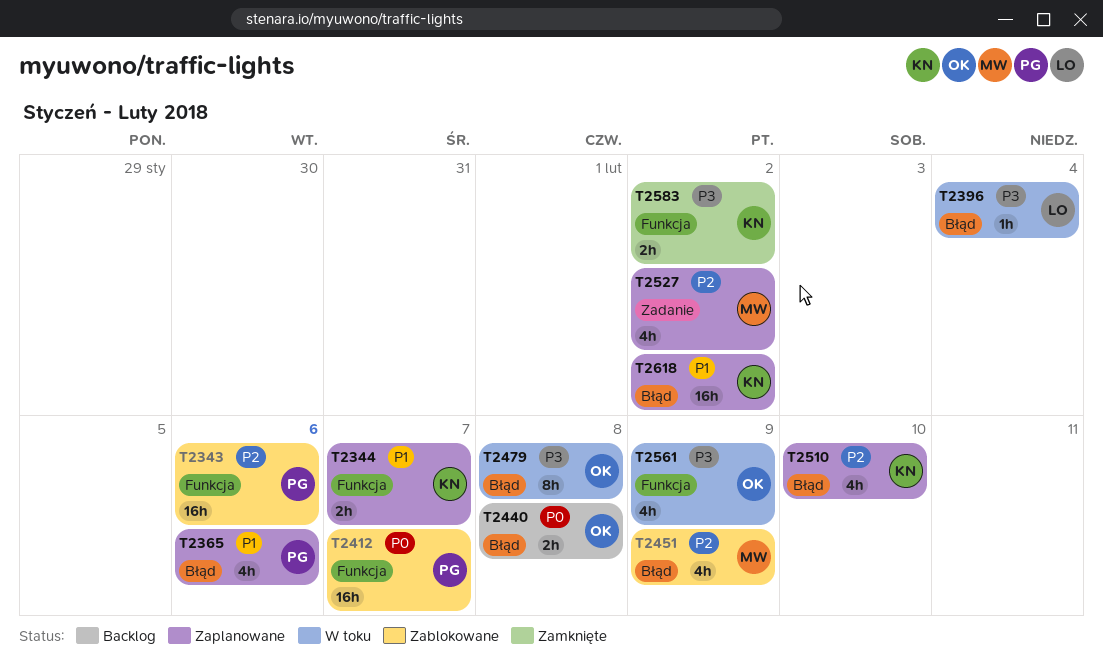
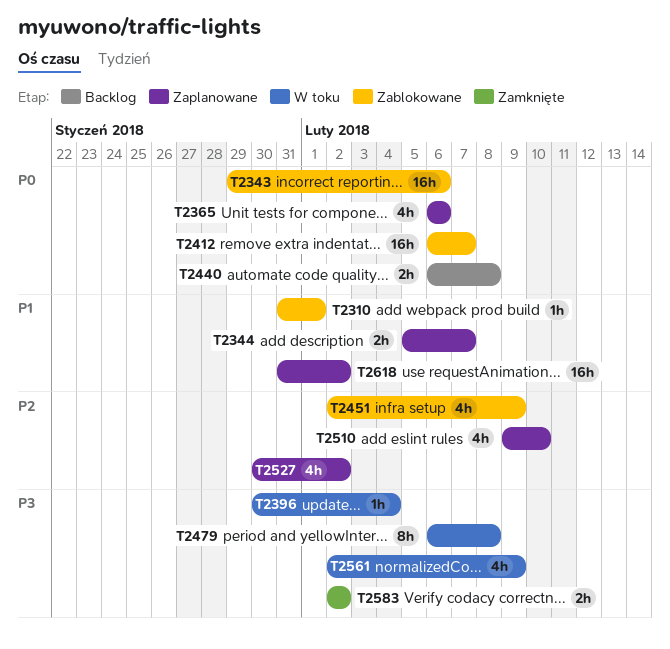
T2310: none -> present
T2343, priority: P2 -> P0
T2365, priority: P1 -> P0

